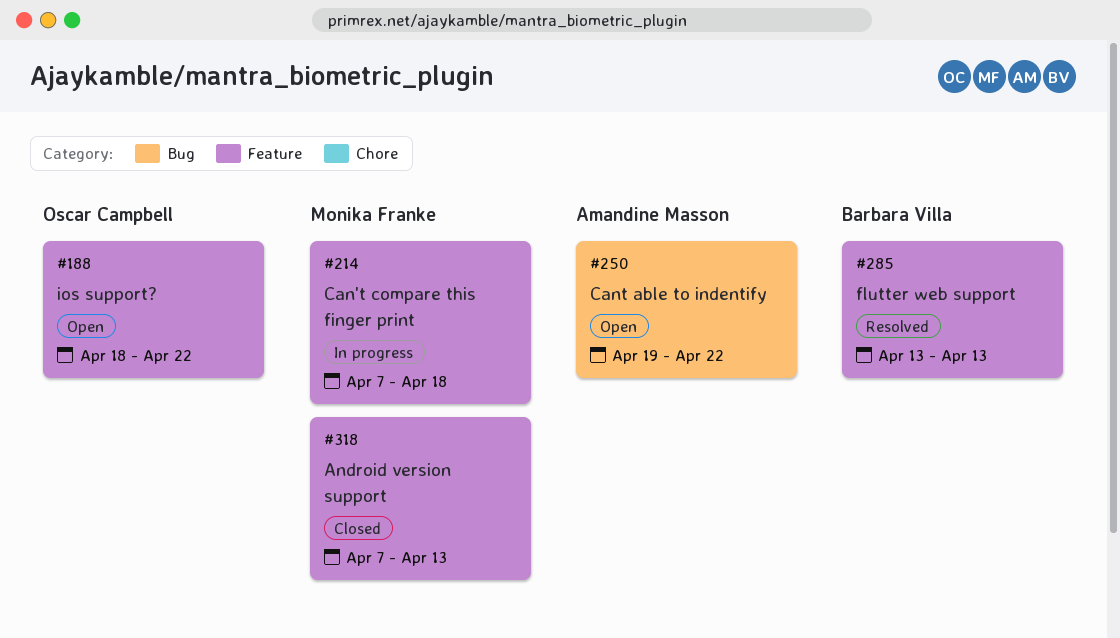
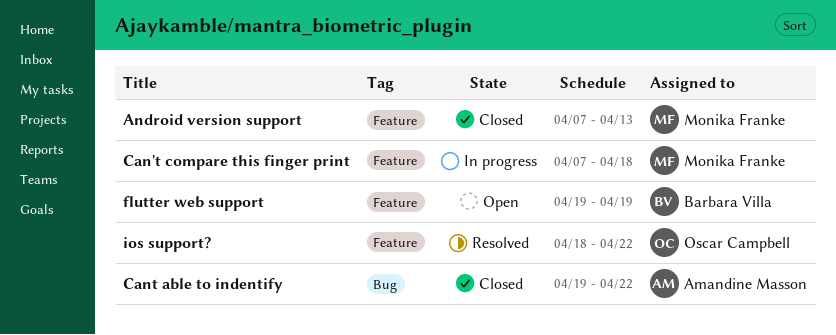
Cant able to indentify, status: Open -> Closed
flutter web support, status: Resolved -> Open
flutter web support, start: Apr 13 -> Apr 19
flutter web support, due: Apr 13 -> Apr 19
ios support?, status: Open -> Resolved

